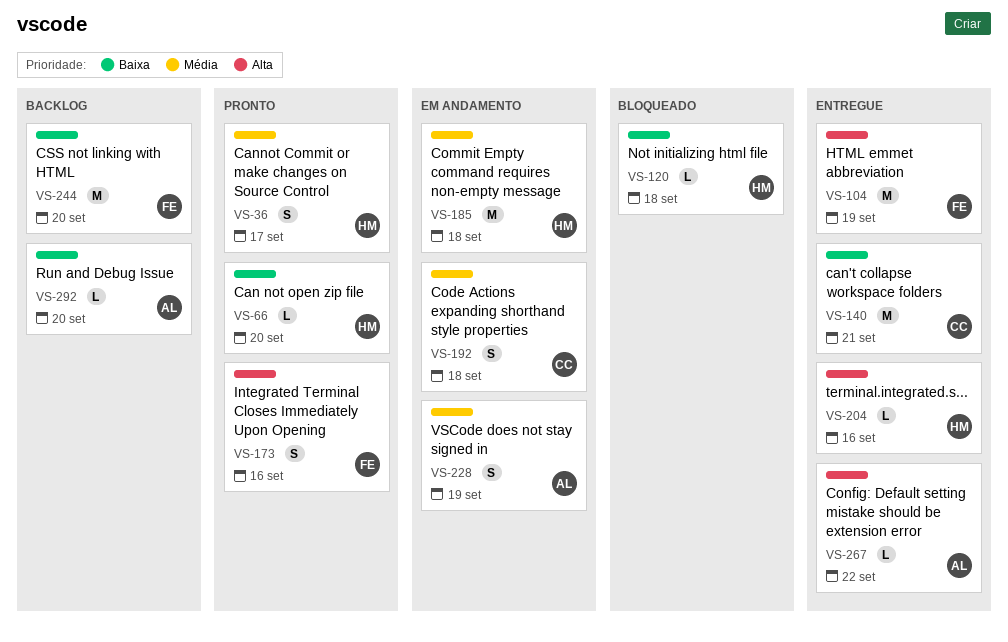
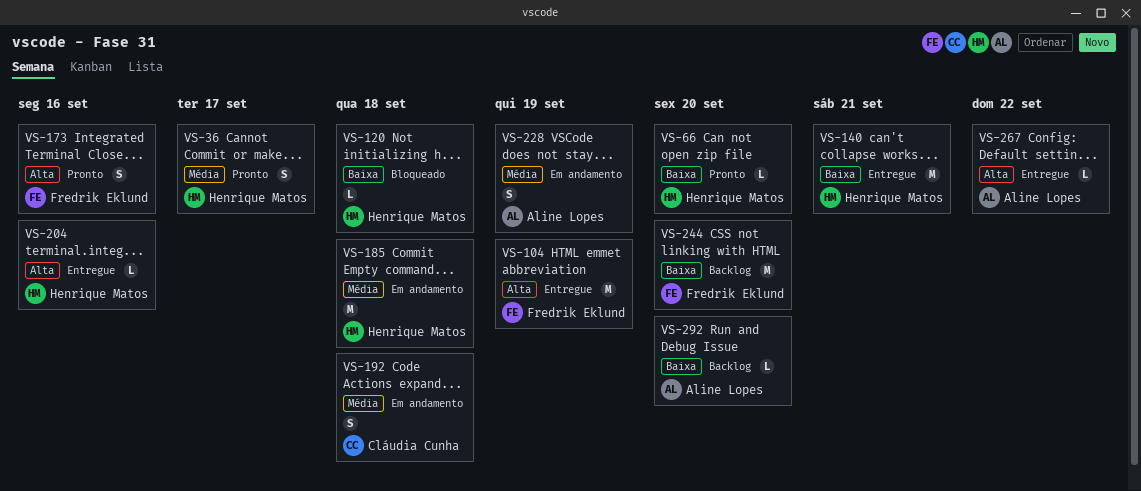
VS-140, owner: Cláudia Cunha -> Henrique Matos

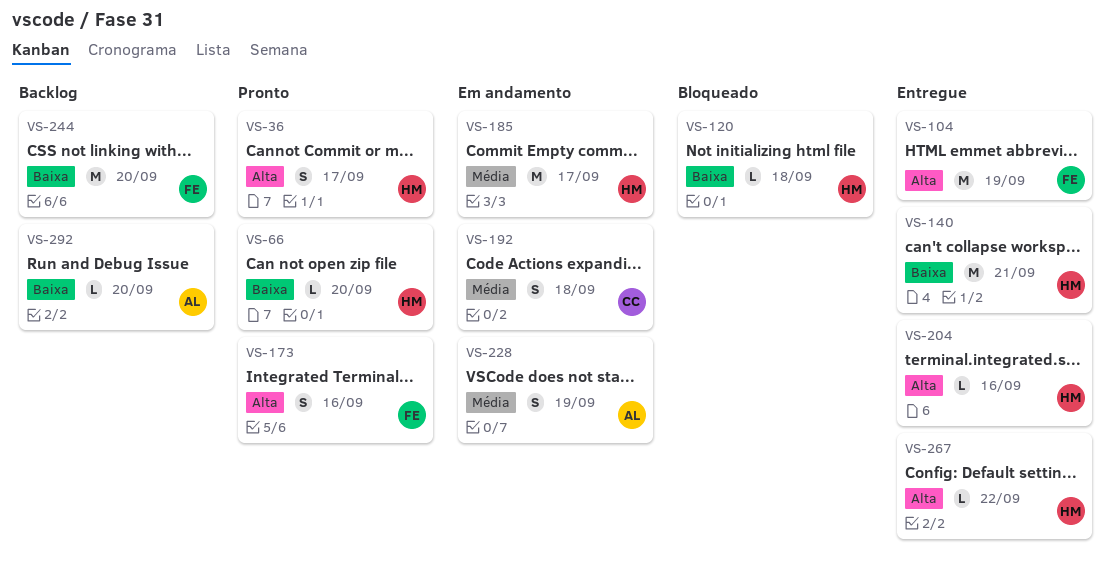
VS-36, priority: Média -> Alta
VS-185, due: Sep 18 -> Sep 17
VS-267, owner: Aline Lopes -> Henrique Matos

